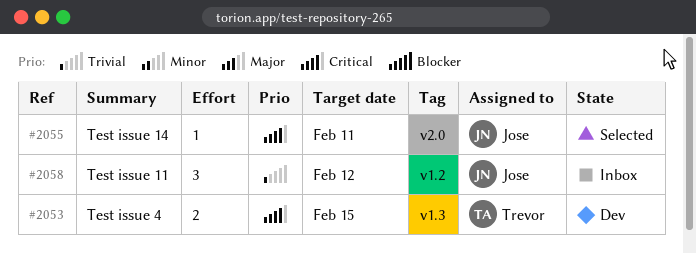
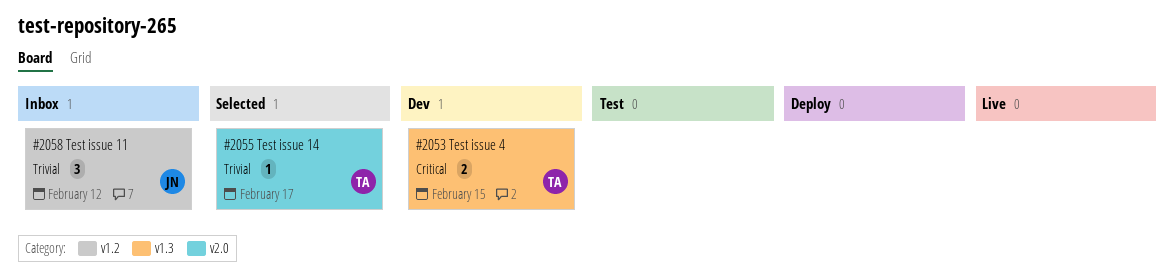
#2055, owner: Jose -> Trevor
#2055, priority: Critical -> Trivial
#2055, due: Feb 11 -> Feb 17

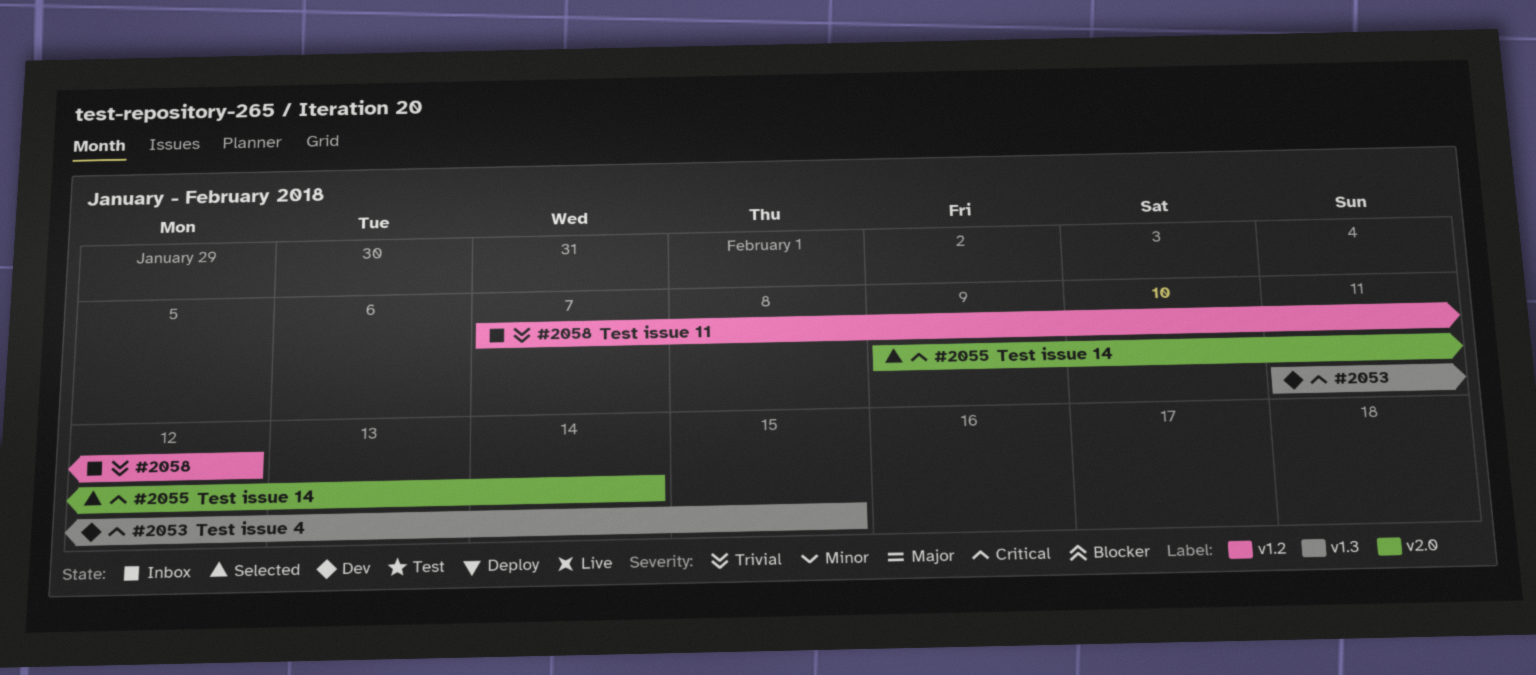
#2055, priority: Trivial -> Critical
#2055, due: Feb 17 -> Feb 14

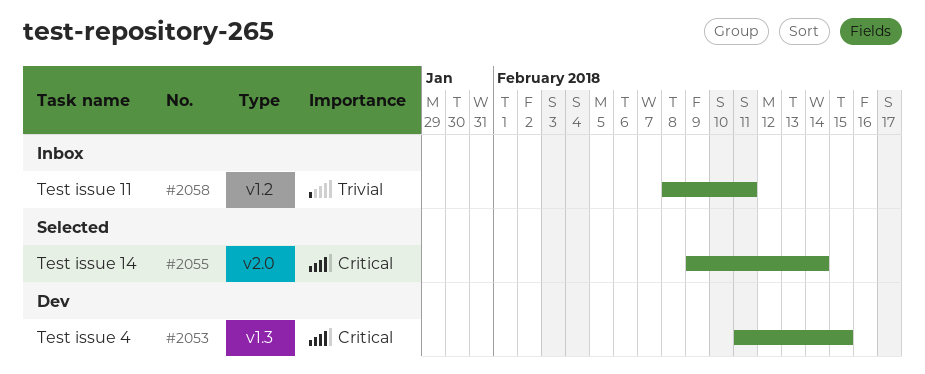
#2058, start: Feb 7 -> Feb 8
#2058, due: Feb 12 -> Feb 11

